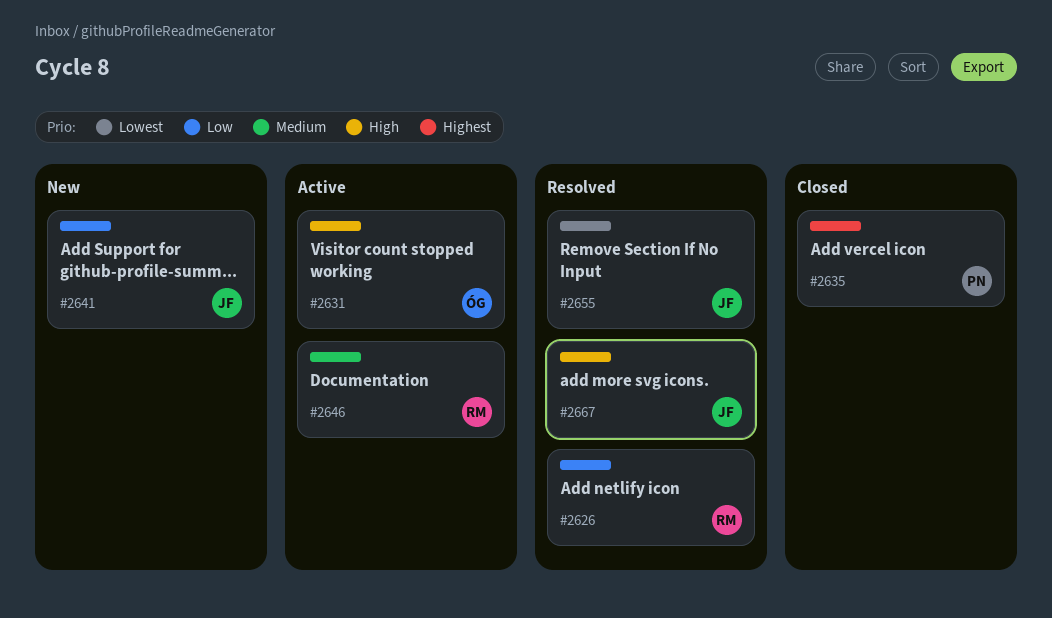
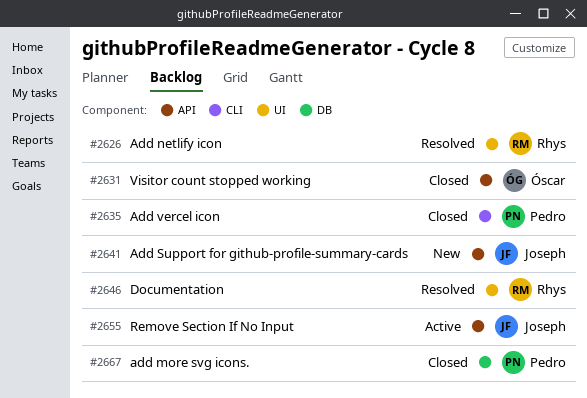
#2631, status: Active -> Closed
#2646, status: Active -> Resolved
#2655, status: Resolved -> Active
#2667, status: Resolved -> Closed
#2667, owner: Joseph -> Pedro

